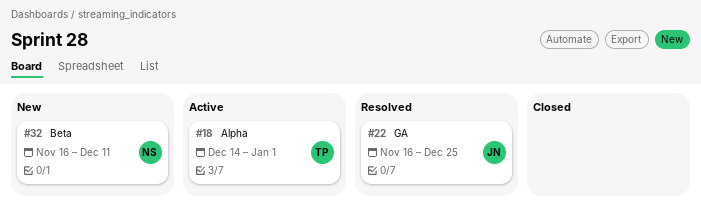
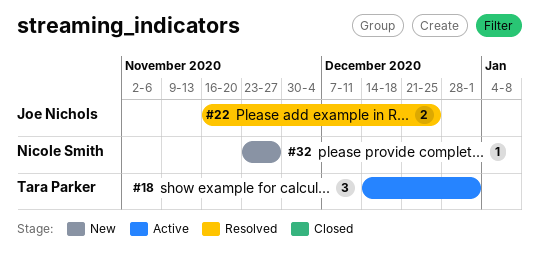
#32, start: Nov 16 -> Nov 23
#32, due: Dec 11 -> Nov 27

